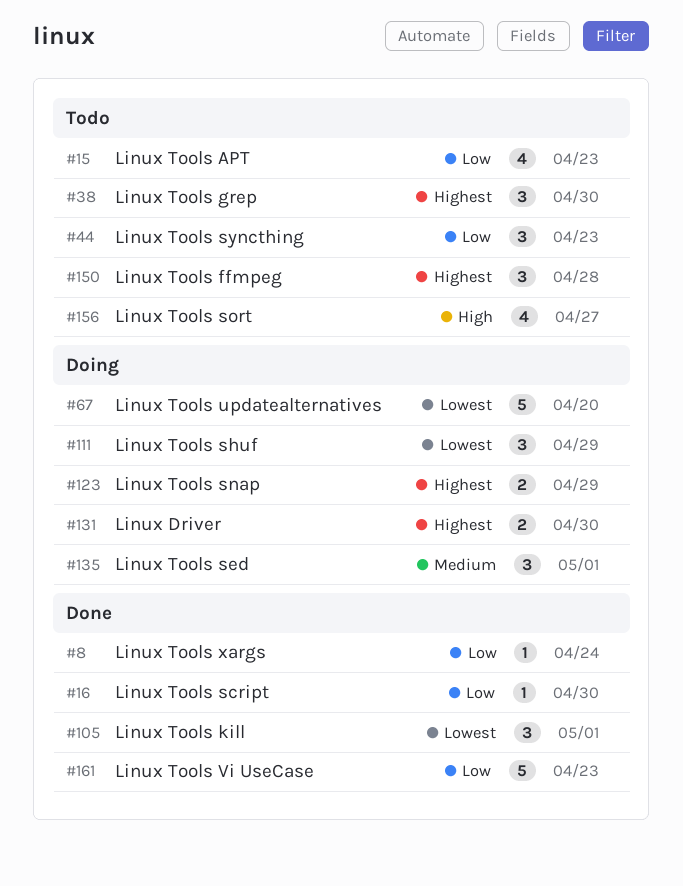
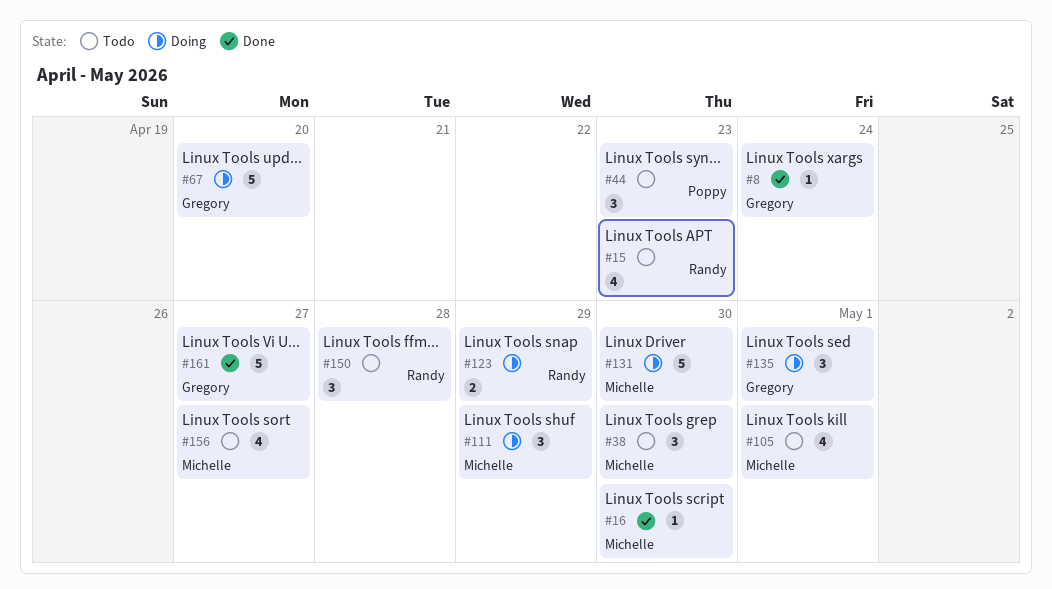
#105, status: Done -> Todo
#105, estimate: 3 -> 4
#131, estimate: 2 -> 5
#161, due: Apr 23 -> Apr 27

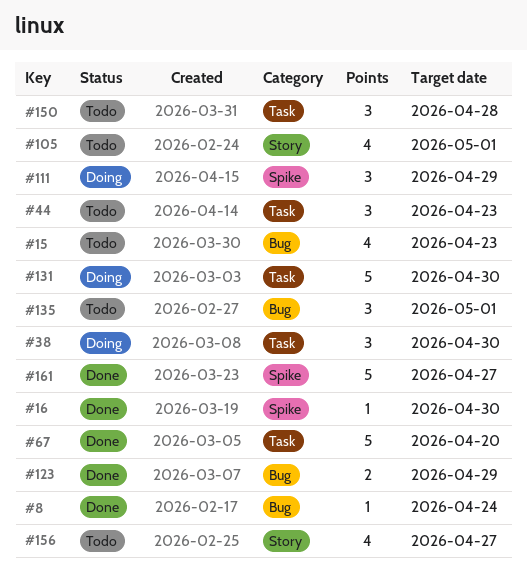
#38, status: Todo -> Doing
#67, status: Doing -> Done
#123, status: Doing -> Done
#135, status: Doing -> Todo

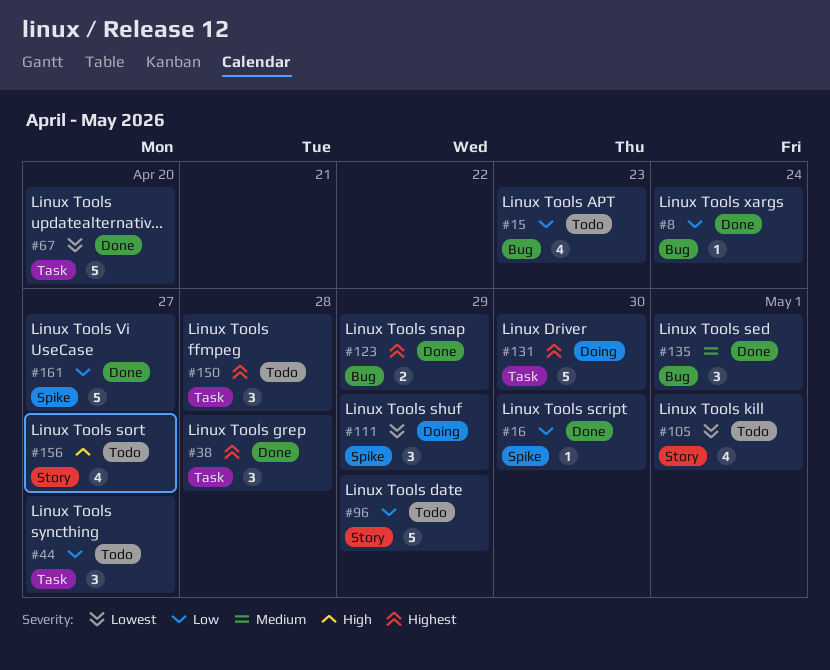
#38, status: Doing -> Done
#38, due: Apr 30 -> Apr 28
#44, due: Apr 23 -> Apr 27
#96: none -> present
#135, status: Todo -> Done

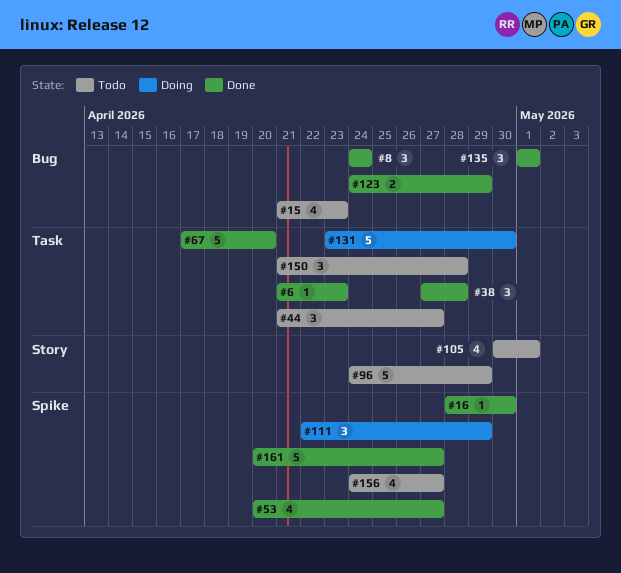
#6: none -> present
#8, estimate: 1 -> 3
#53: none -> present
#156, label: Story -> Spike

